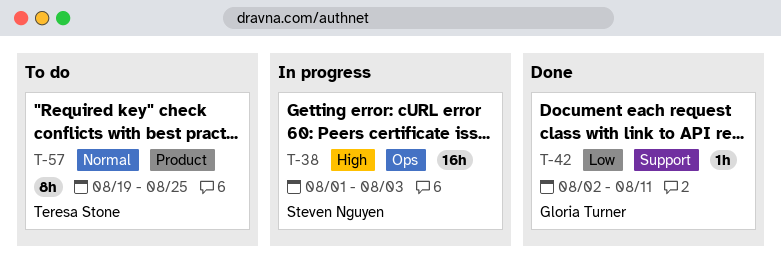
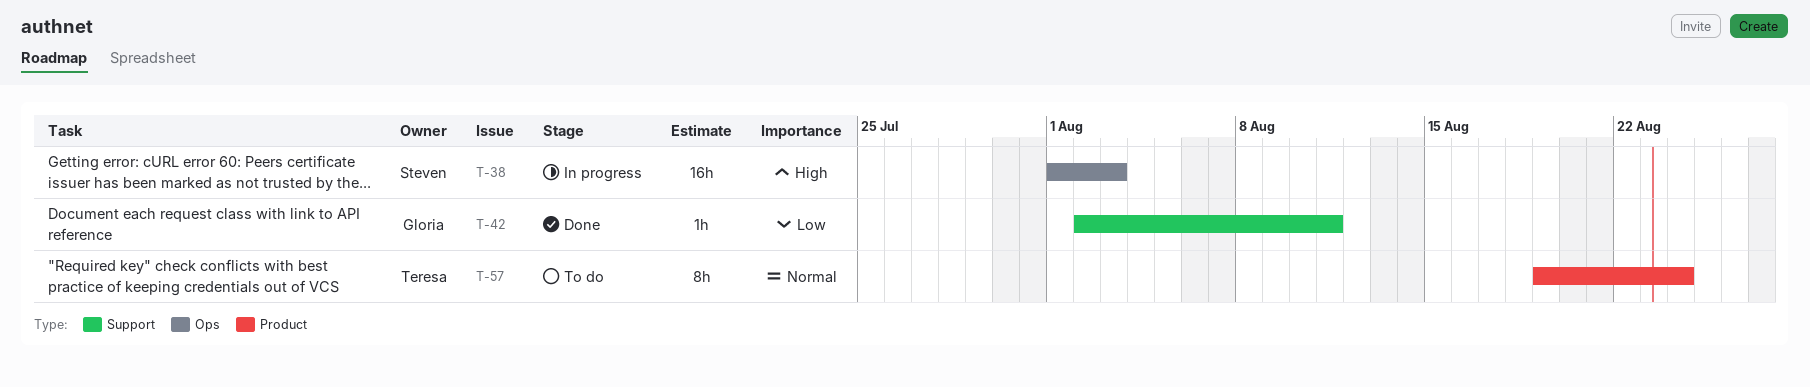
T-57, due: Aug 25 -> Aug 24

